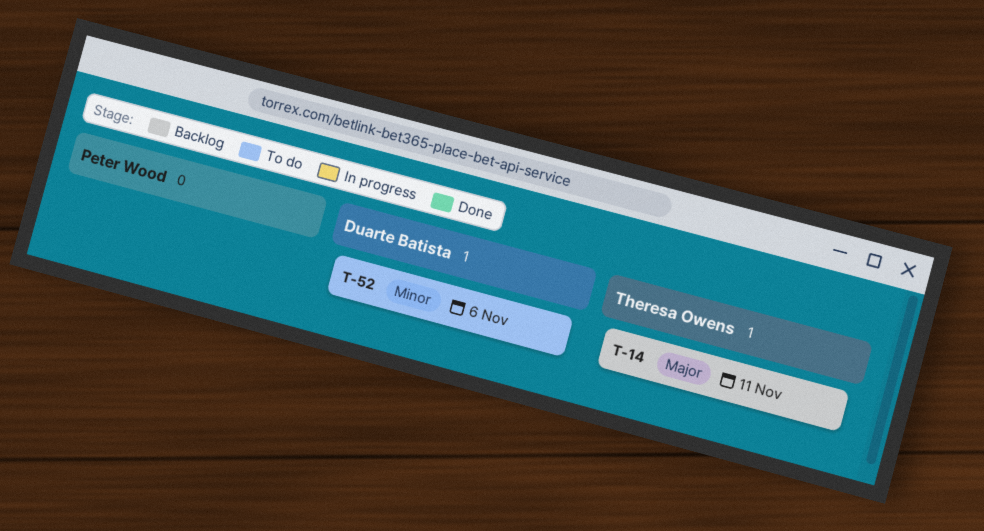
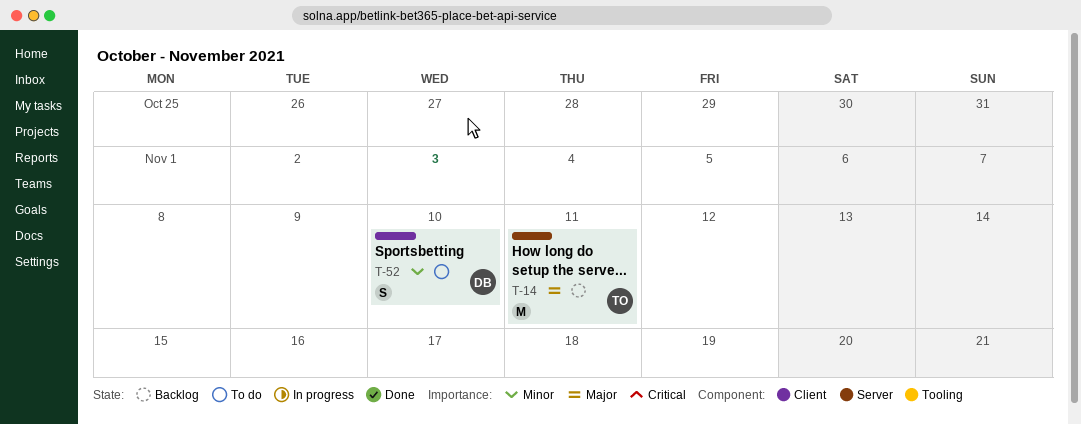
T-52, due: Nov 6 -> Nov 10

